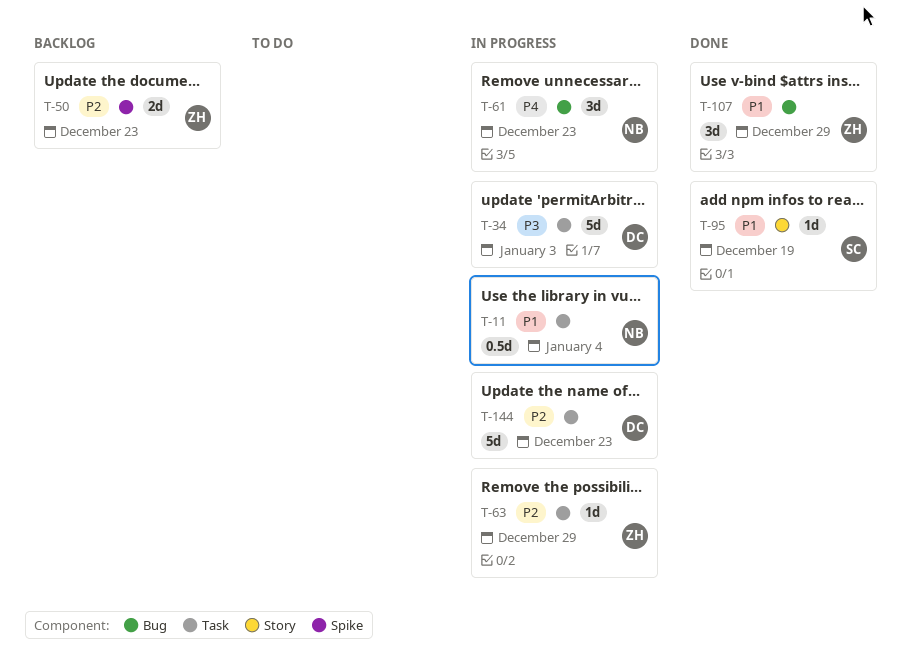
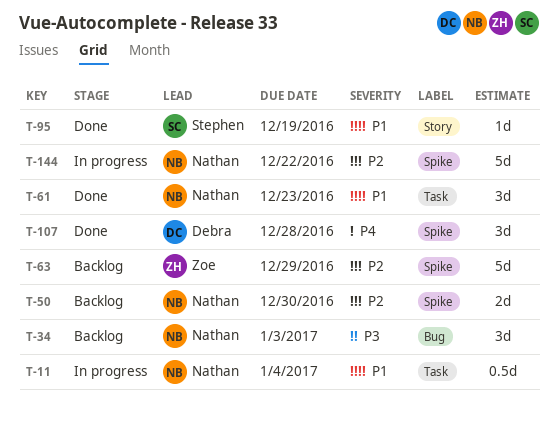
T-34, status: In progress -> Backlog
T-34, owner: Debra -> Nathan
T-34, label: Task -> Bug
T-34, estimate: 5d -> 3d
T-50, owner: Zoe -> Nathan
T-50, due: Dec 23 -> Dec 30
T-61, status: In progress -> Done
T-61, priority: P4 -> P1
T-61, label: Bug -> Task
T-63, status: In progress -> Backlog
T-63, label: Task -> Spike
T-63, estimate: 1d -> 5d
T-107, owner: Zoe -> Debra
T-107, priority: P1 -> P4
T-107, label: Bug -> Spike
T-107, due: Dec 29 -> Dec 28
T-144, owner: Debra -> Nathan
T-144, label: Task -> Spike
T-144, due: Dec 23 -> Dec 22

